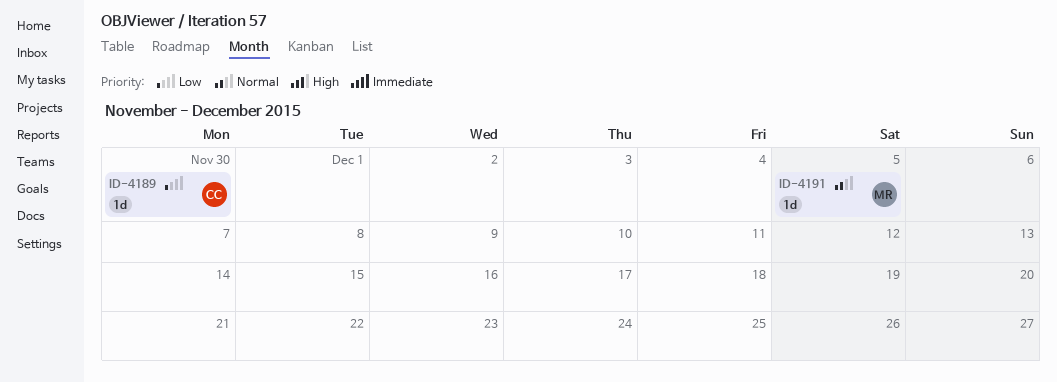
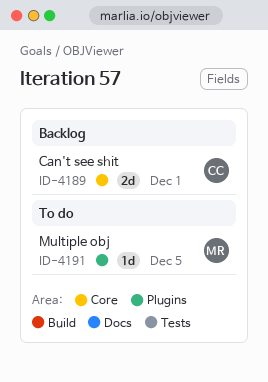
ID-4189, estimate: 1d -> 2d
ID-4189, due: Nov 30 -> Dec 1

